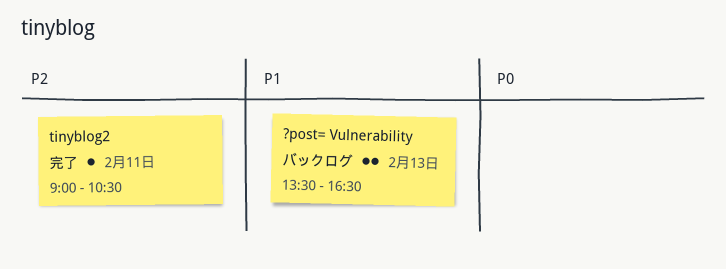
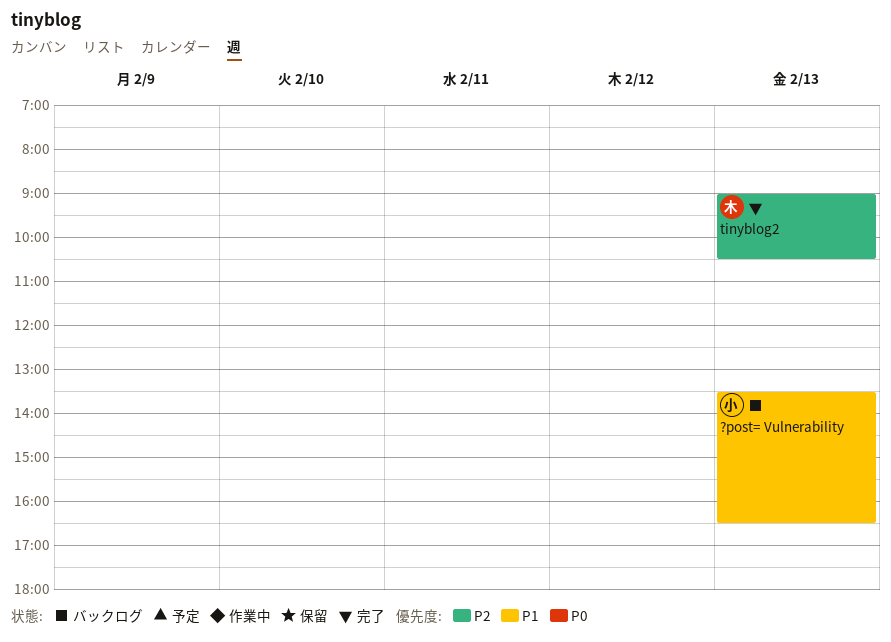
tinyblog2, day: Feb 11 -> Feb 13

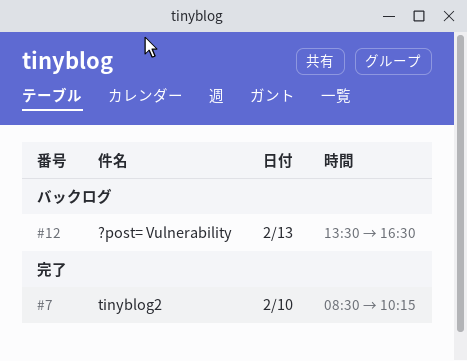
tinyblog2, day: Feb 13 -> Feb 10
tinyblog2, begins: 09:00 -> 08:30
tinyblog2, ends: 10:30 -> 10:15

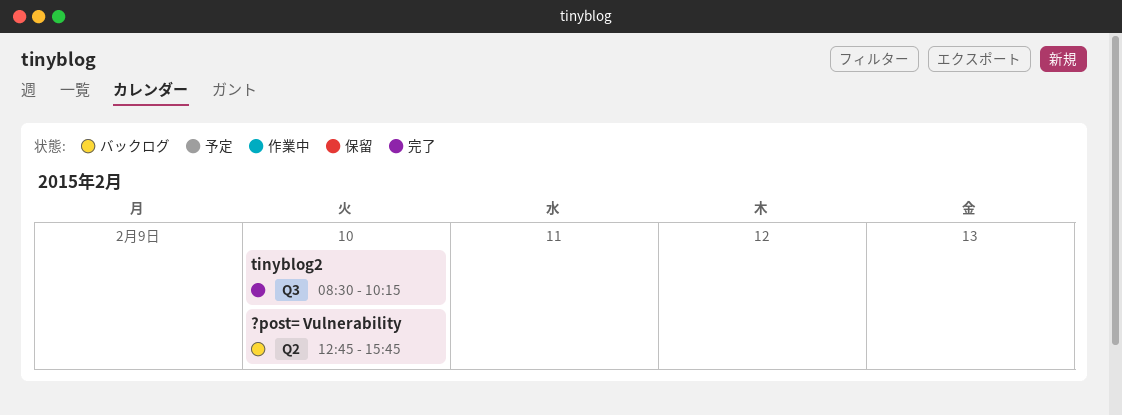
?post= Vulnerability, day: Feb 13 -> Feb 10
?post= Vulnerability, begins: 13:30 -> 12:45
?post= Vulnerability, ends: 16:30 -> 15:45

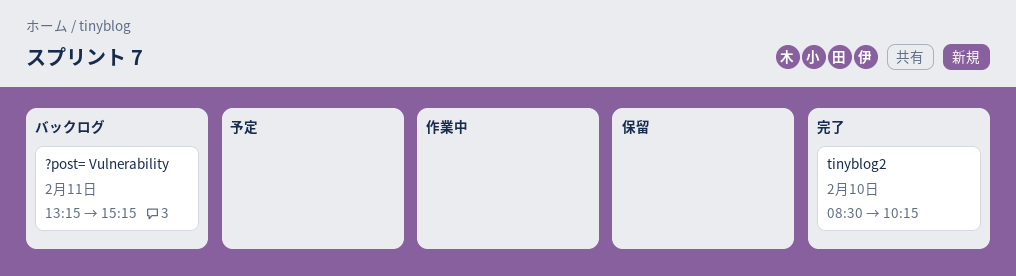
?post= Vulnerability, day: Feb 10 -> Feb 11
?post= Vulnerability, begins: 12:45 -> 13:15
?post= Vulnerability, ends: 15:45 -> 15:15

